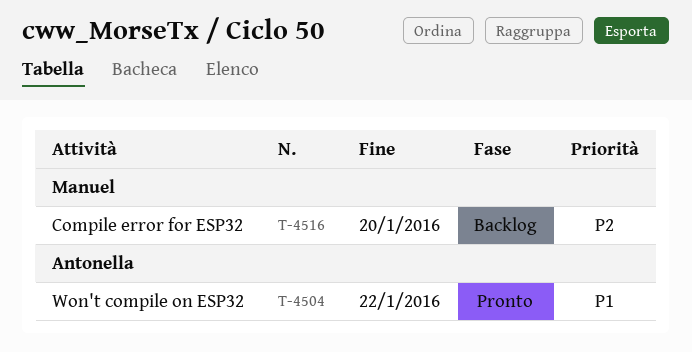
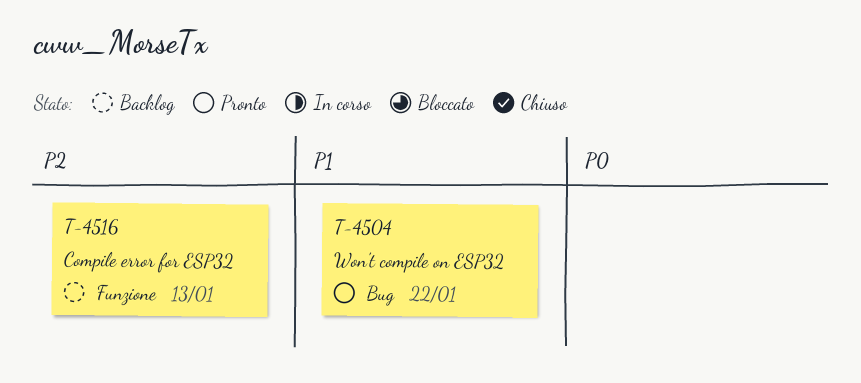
T-4516, due: Jan 20 -> Jan 13

